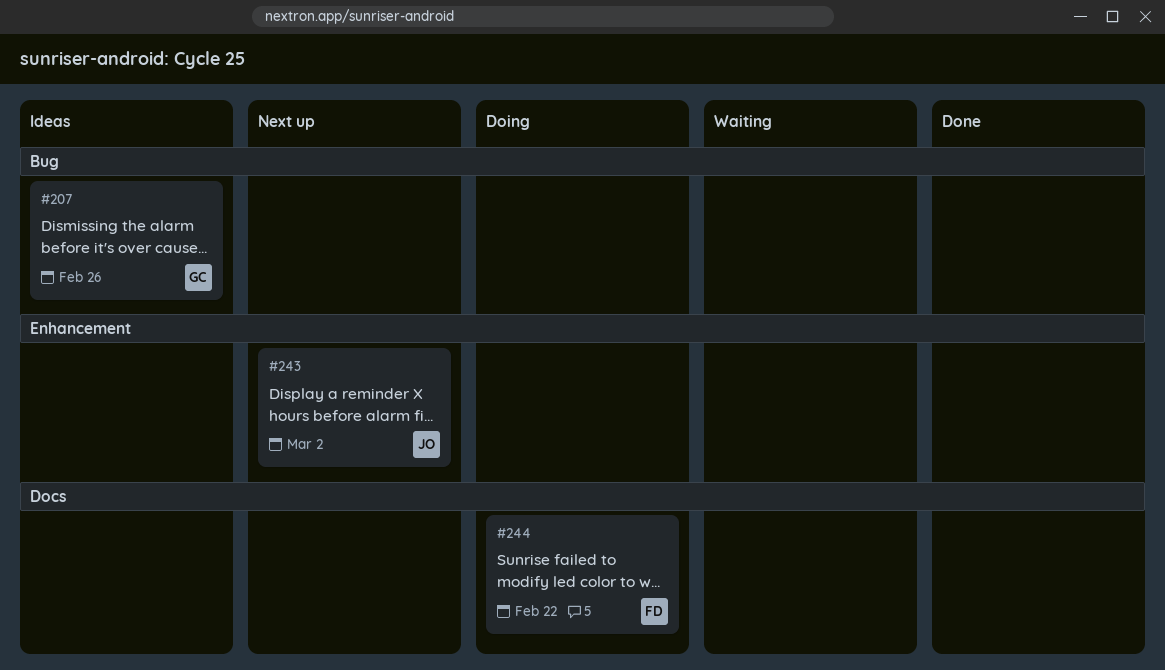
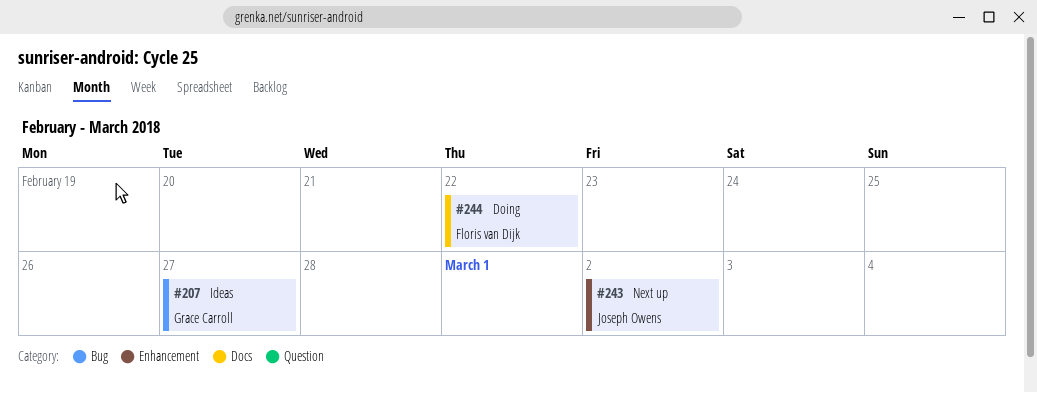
#207, due: Feb 26 -> Feb 27

